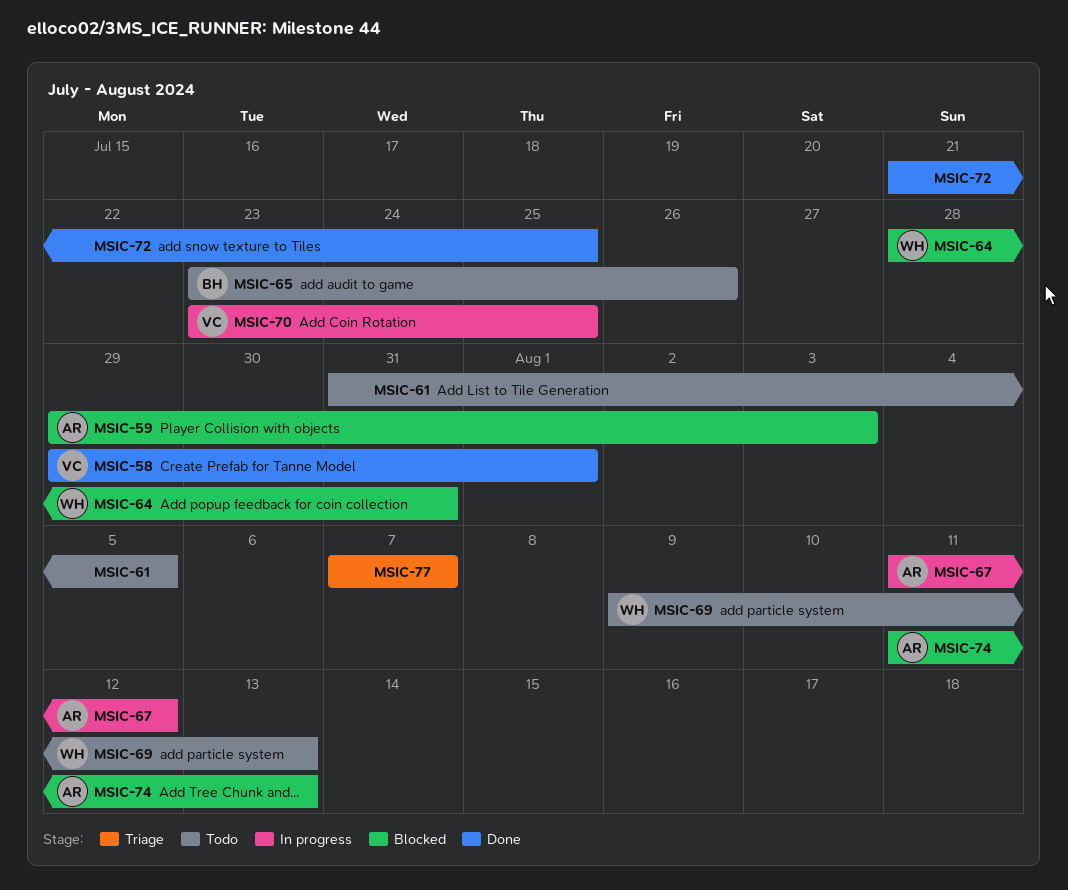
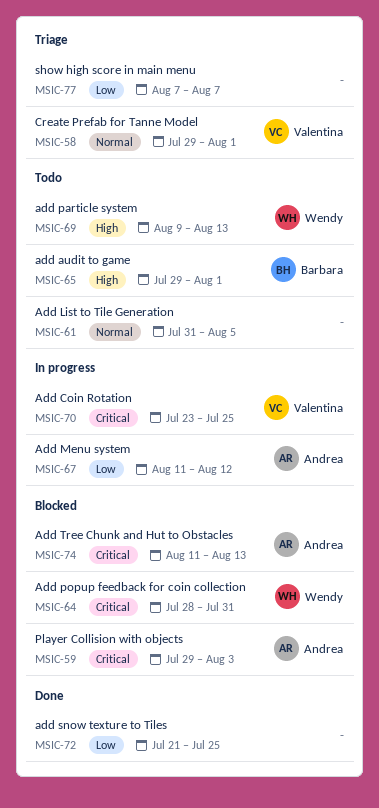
MSIC-58, status: Done -> Triage
MSIC-65, start: Jul 23 -> Jul 29
MSIC-65, due: Jul 26 -> Aug 1

